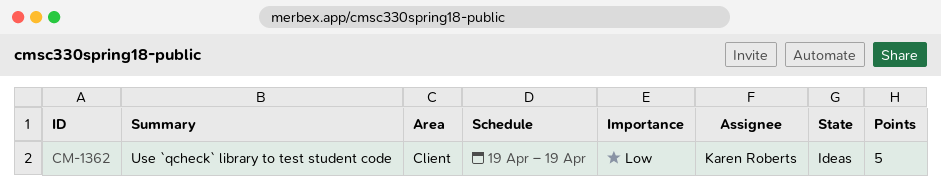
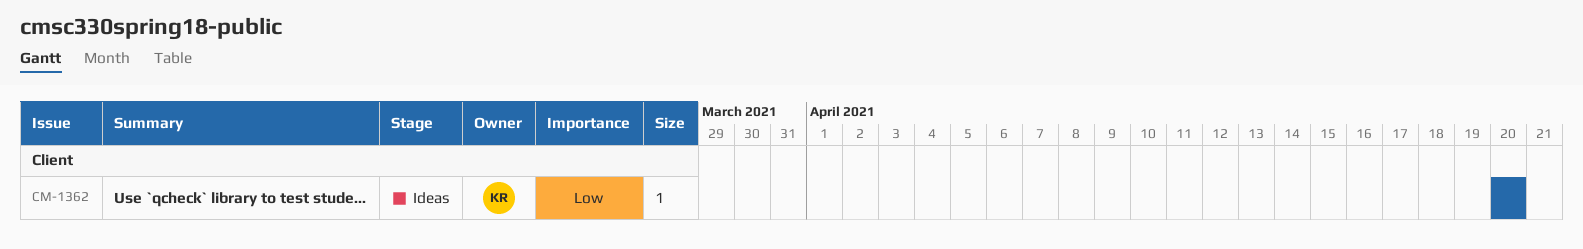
CM-1362, estimate: 5 -> 1
CM-1362, start: Apr 19 -> Apr 20
CM-1362, due: Apr 19 -> Apr 20

